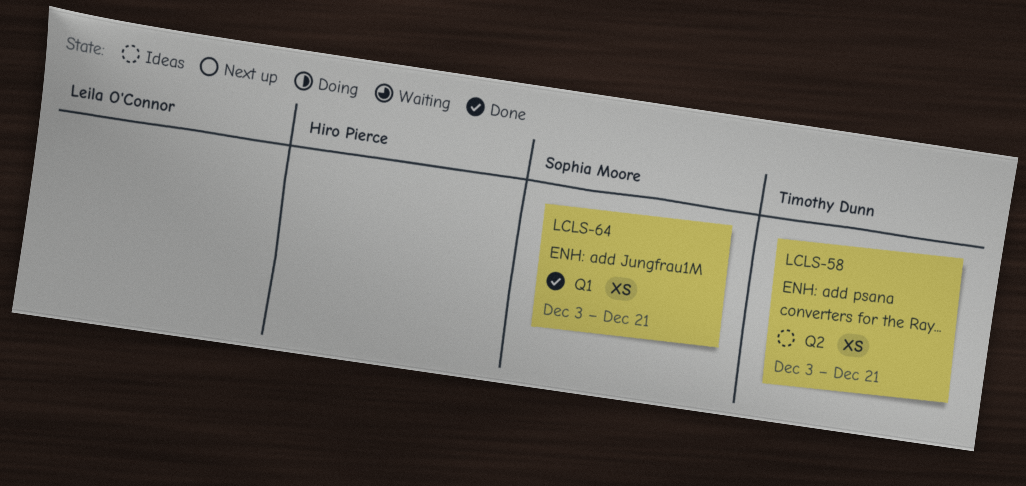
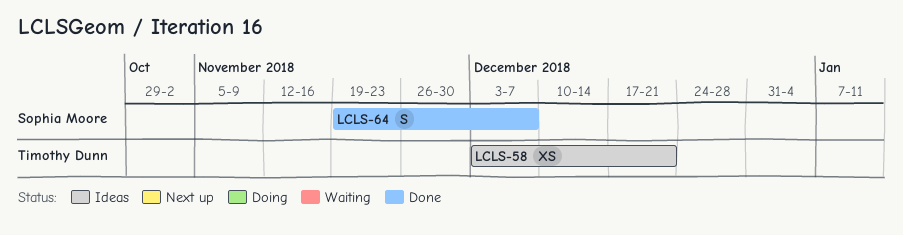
LCLS-64, estimate: XS -> S
LCLS-64, start: Dec 3 -> Nov 19
LCLS-64, due: Dec 21 -> Dec 7

